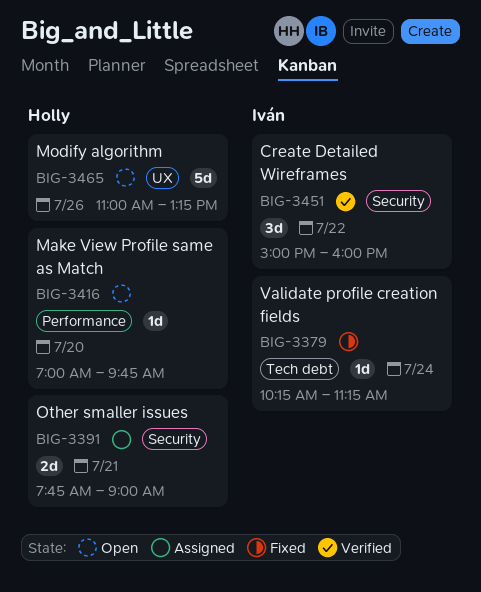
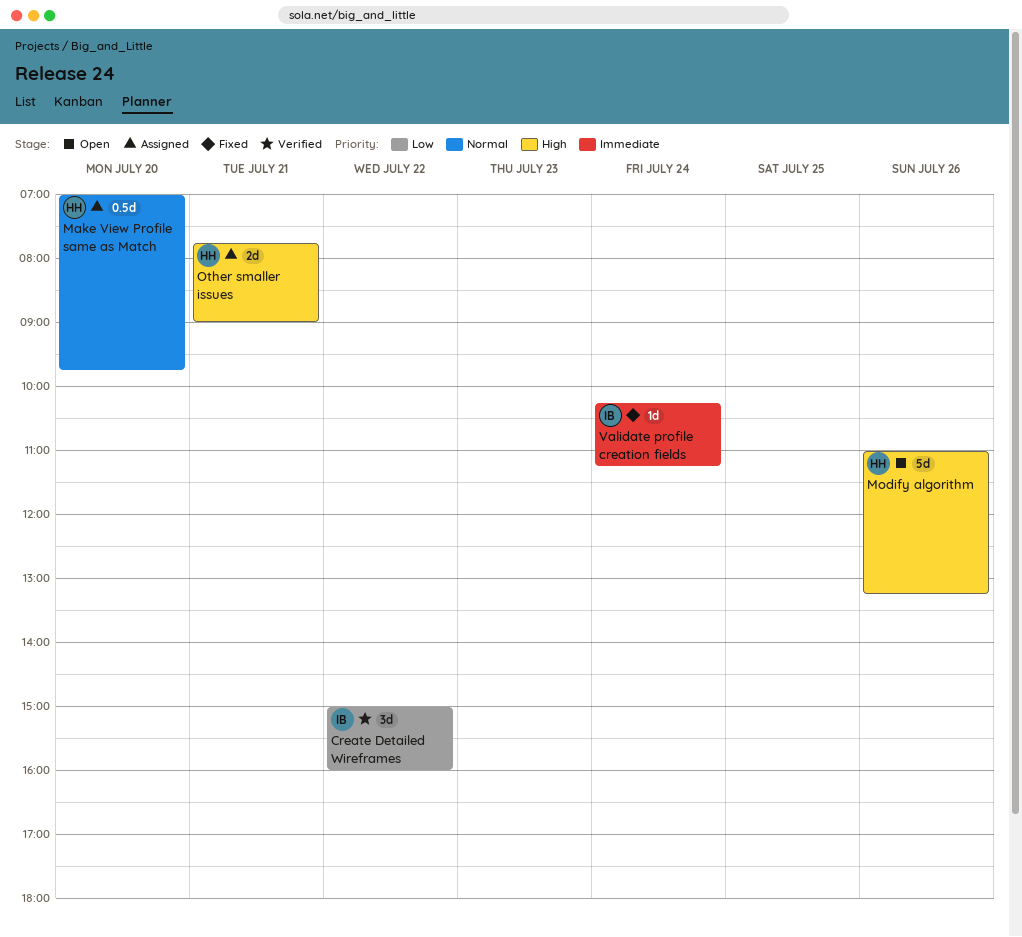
Make View Profile same as Match, status: Open -> Assigned
Make View Profile same as Match, estimate: 1d -> 0.5d

